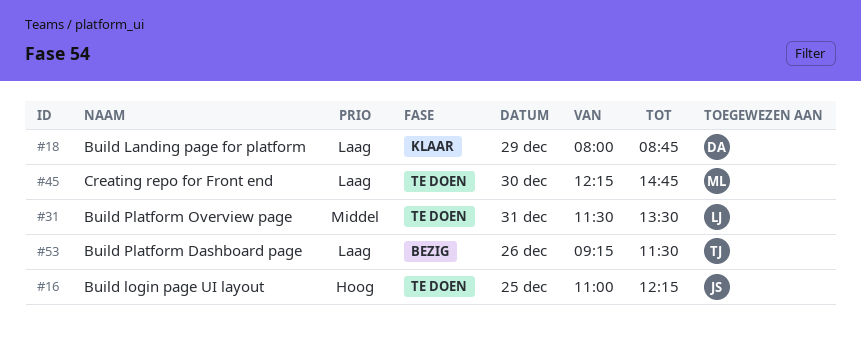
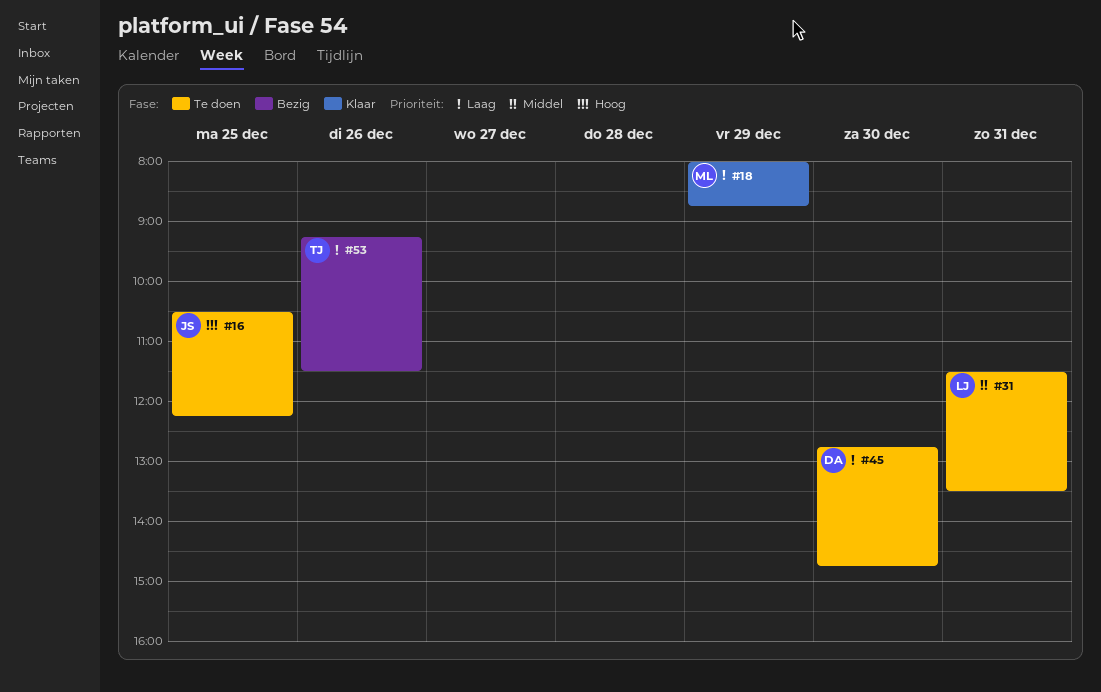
#16, begins: 11:00 -> 10:30
#18, owner: DA -> ML
#45, owner: ML -> DA
#45, begins: 12:15 -> 12:45

